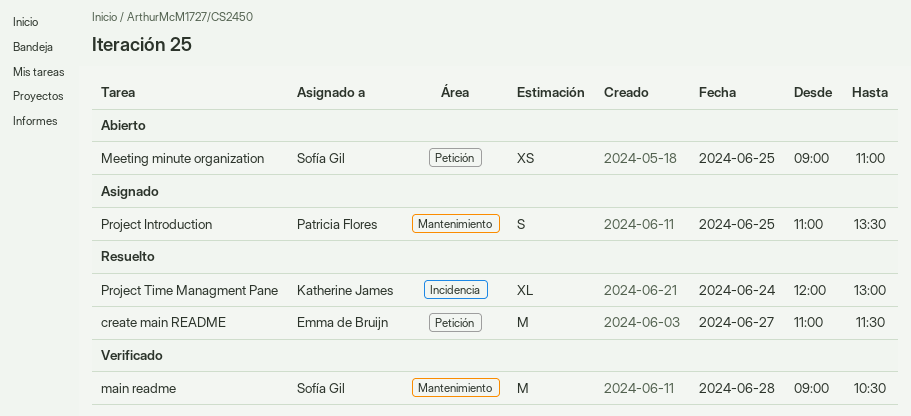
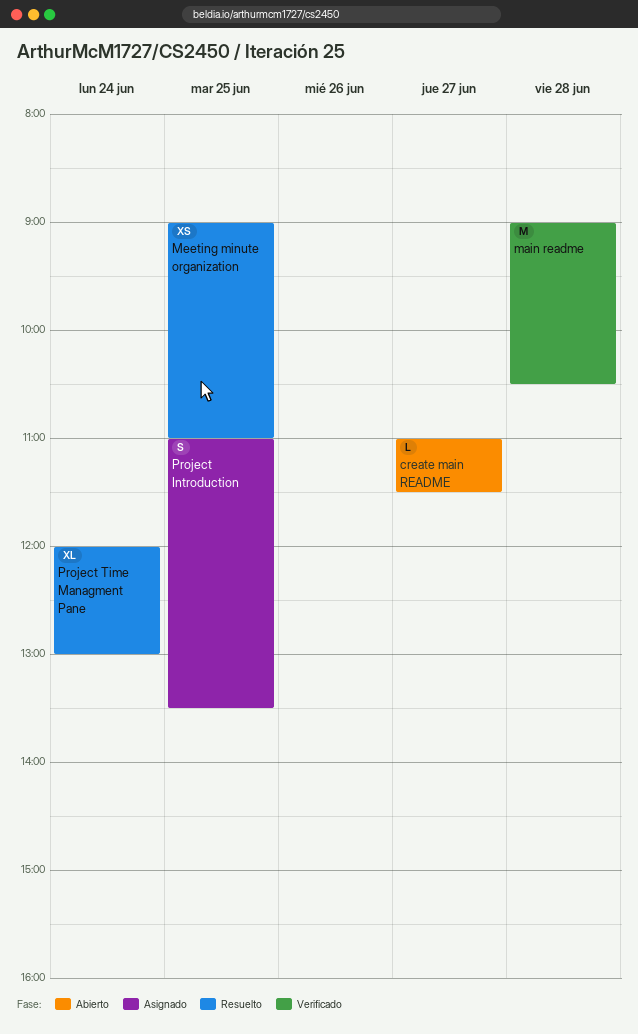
create main README, status: Resuelto -> Abierto
create main README, estimate: M -> L
Meeting minute organization, status: Abierto -> Resuelto

